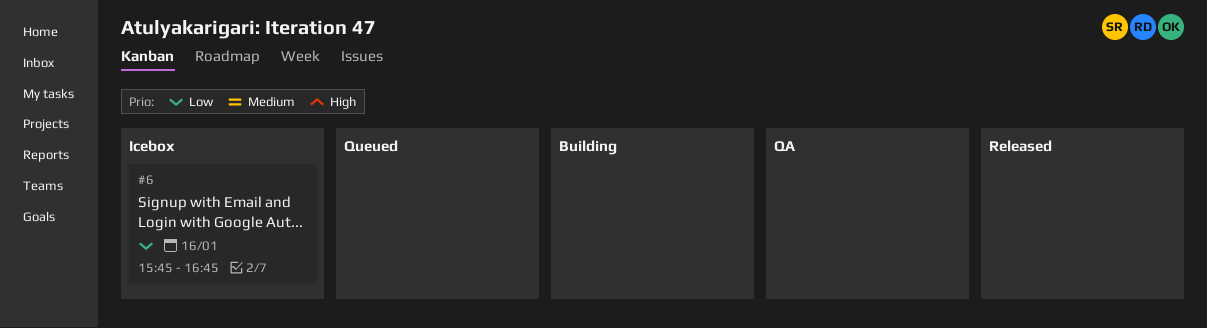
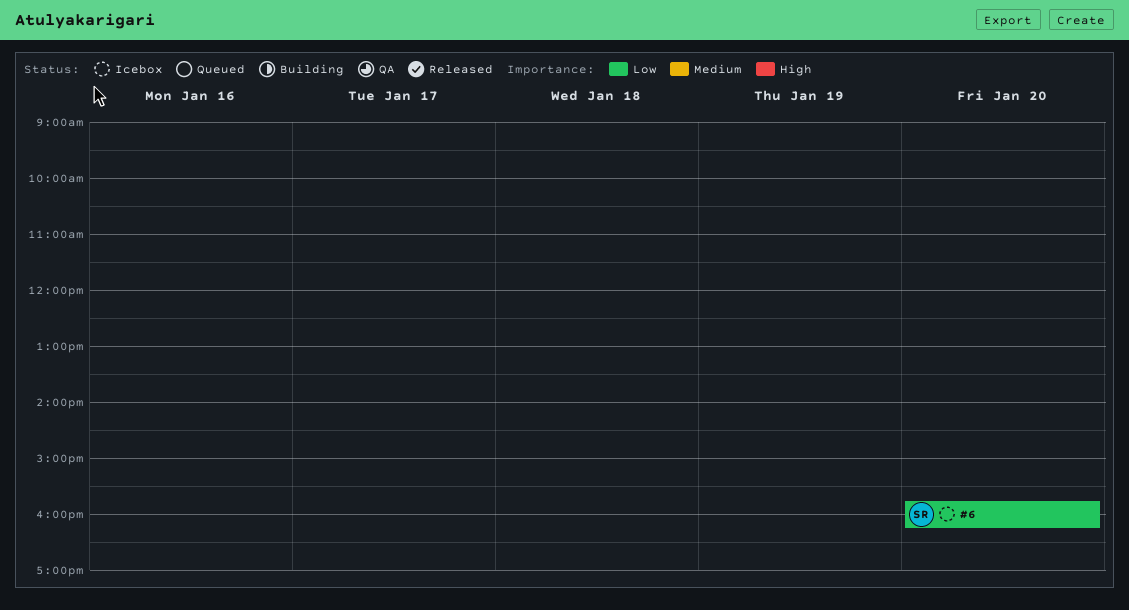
#6, day: Jan 16 -> Jan 20
#6, ends: 16:45 -> 16:15

